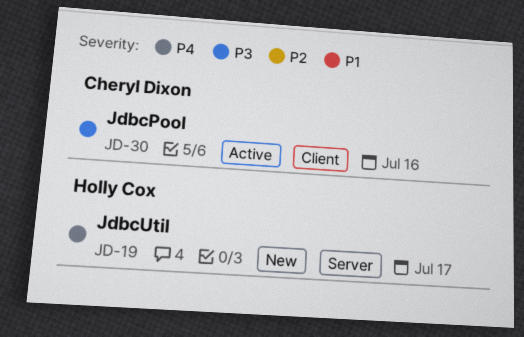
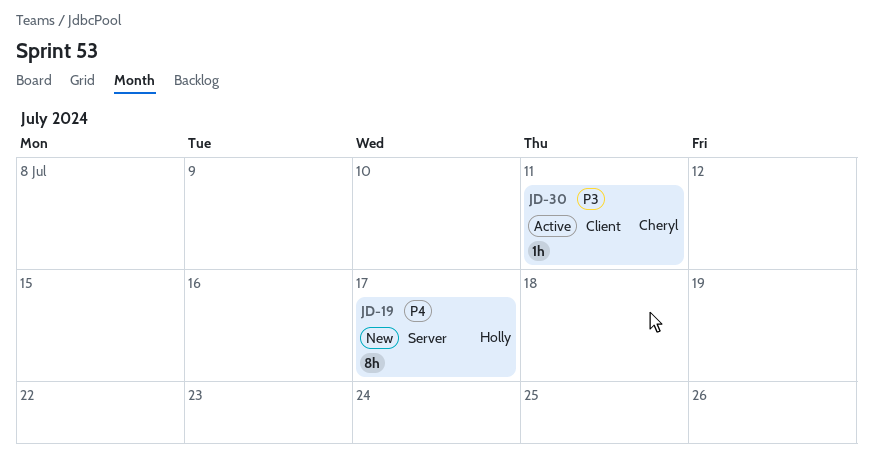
JD-30, due: Jul 16 -> Jul 11

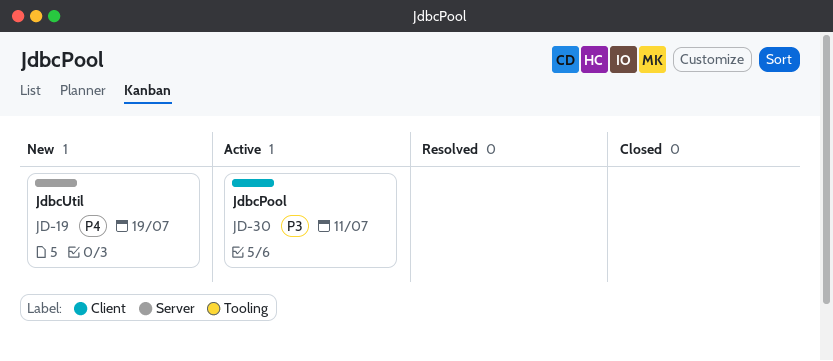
JD-19, due: Jul 17 -> Jul 19

